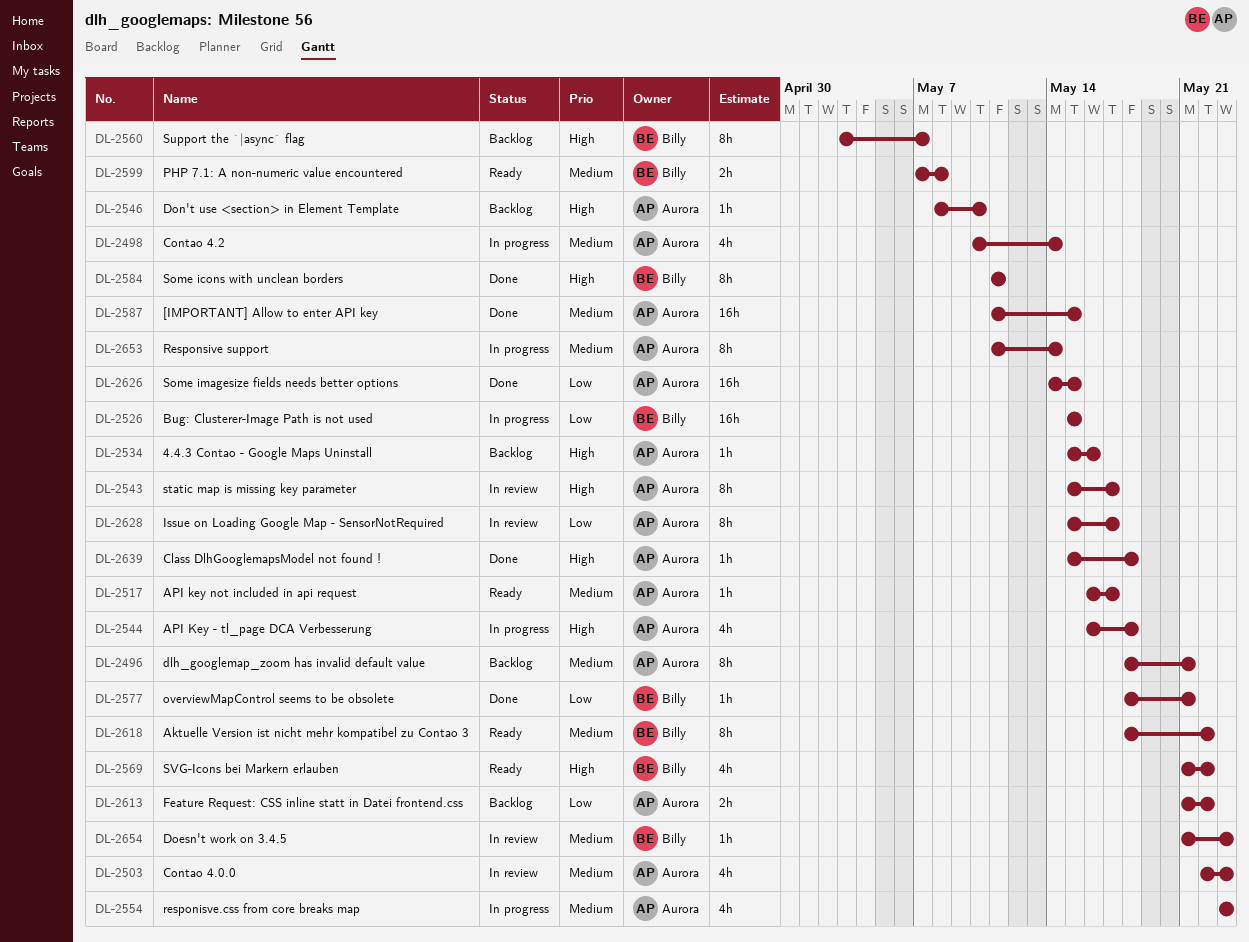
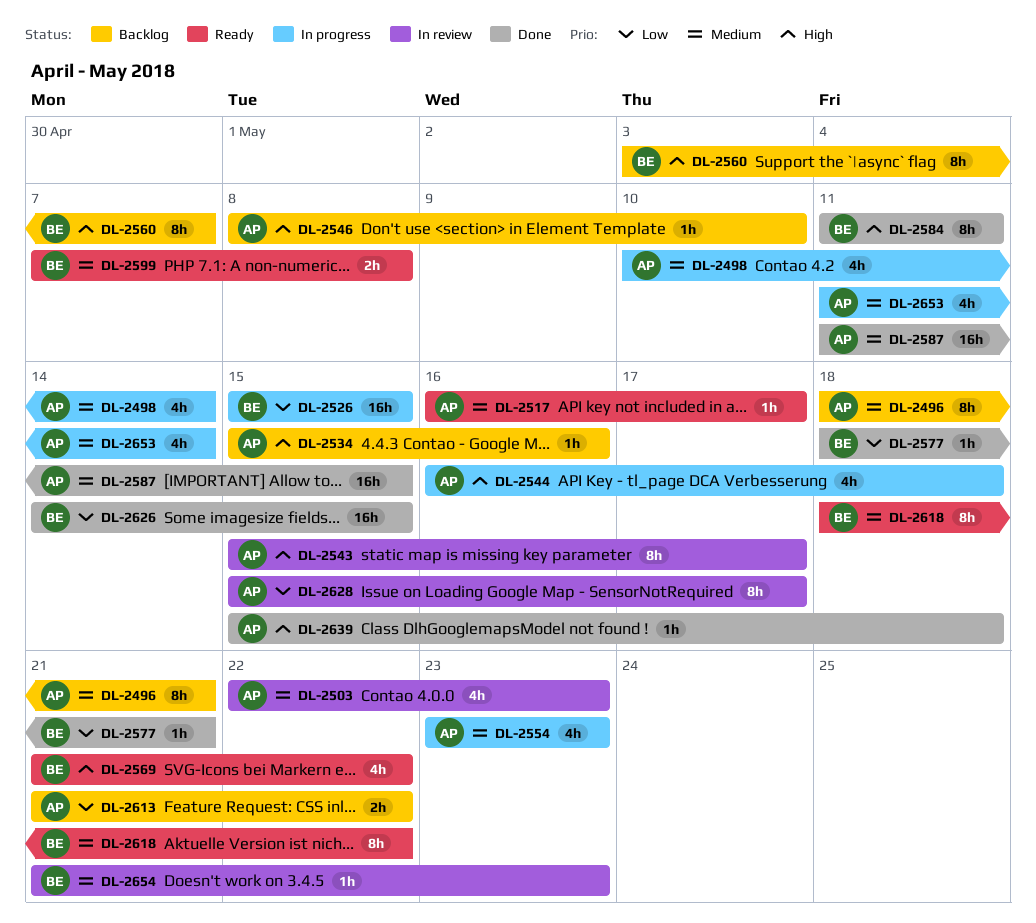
DL-2626, owner: Aurora -> Billy
DL-2653, estimate: 8h -> 4h

